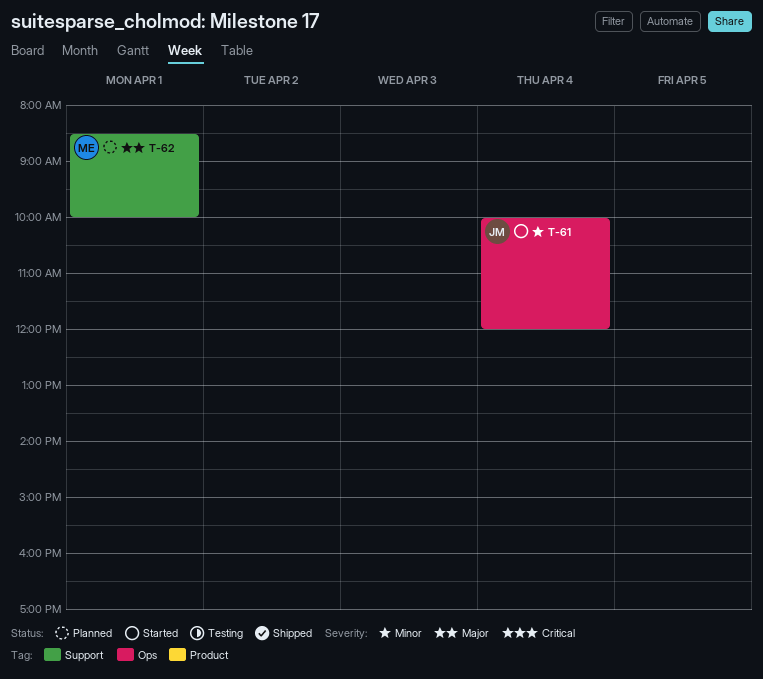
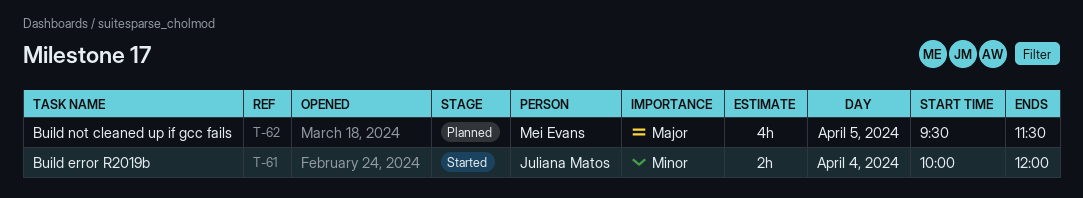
T-62, day: Apr 1 -> Apr 5
T-62, begins: 08:30 -> 09:30
T-62, ends: 10:00 -> 11:30

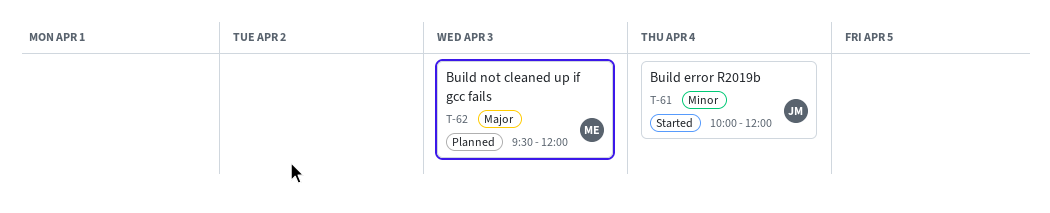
T-62, day: Apr 5 -> Apr 3
T-62, ends: 11:30 -> 12:00

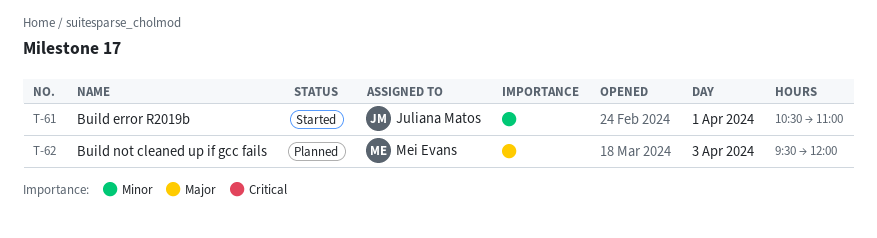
T-61, day: Apr 4 -> Apr 1
T-61, begins: 10:00 -> 10:30
T-61, ends: 12:00 -> 11:00

